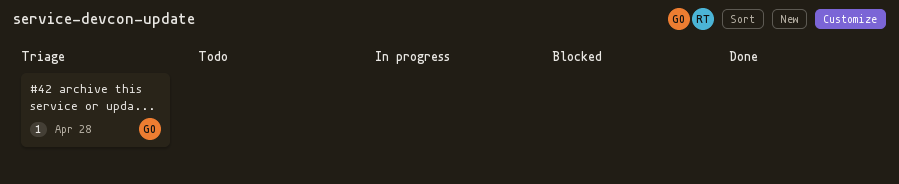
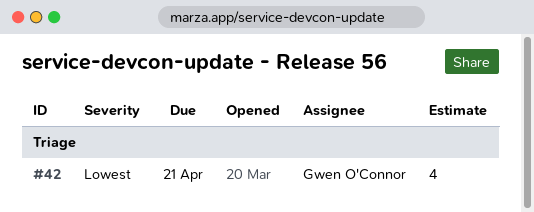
#42, estimate: 1 -> 4
#42, due: Apr 28 -> Apr 21

